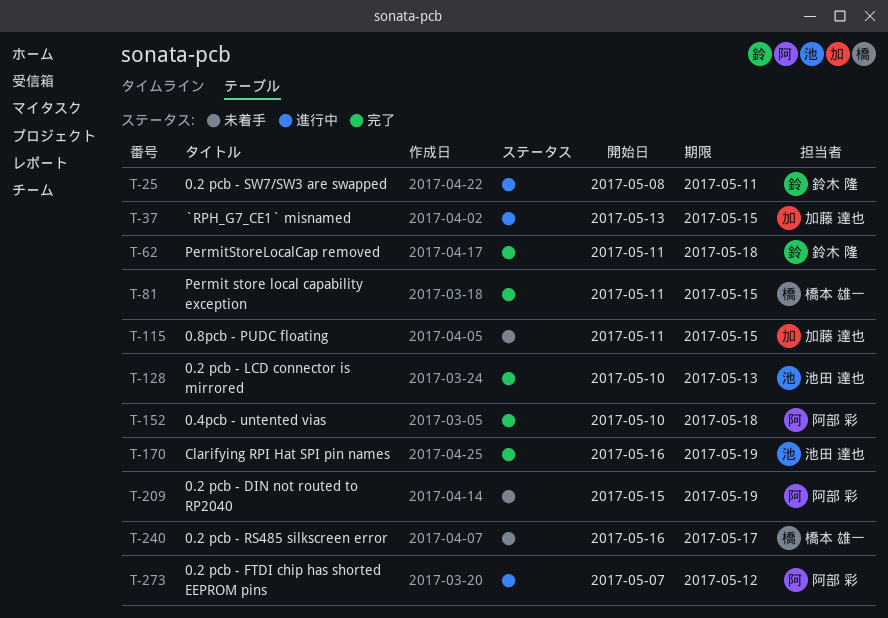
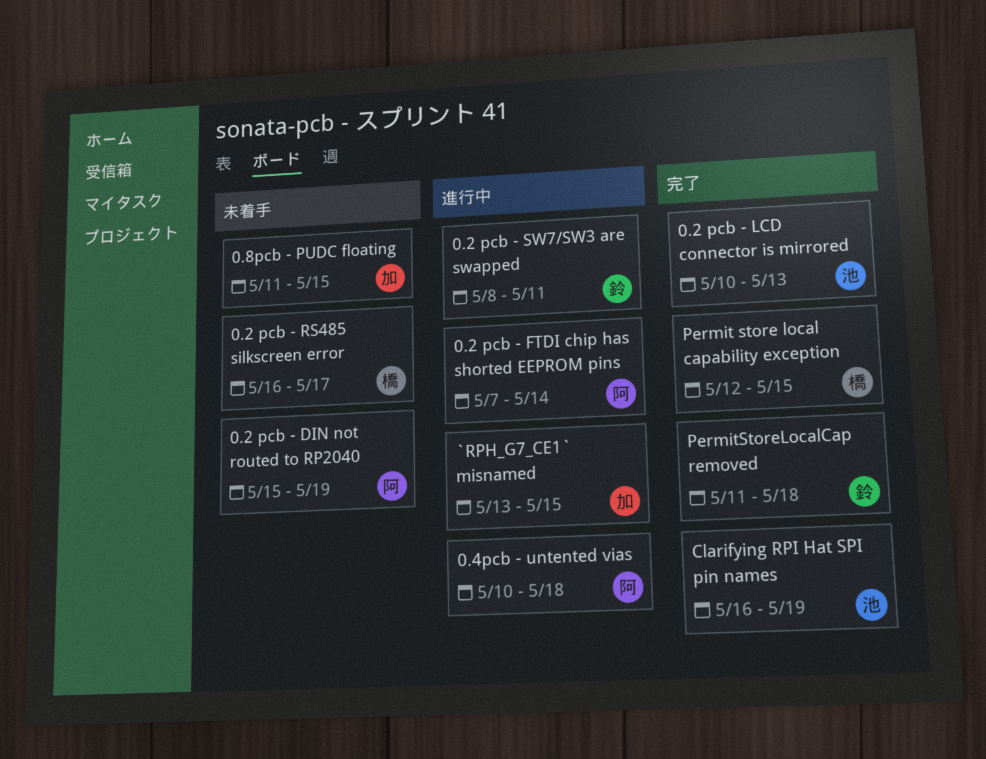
0.2 pcb - FTDI chip has shorted EEPROM pins, due: May 12 -> May 14
0.4pcb - untented vias, status: 完了 -> 進行中
Permit store local capability exception, start: May 11 -> May 12

